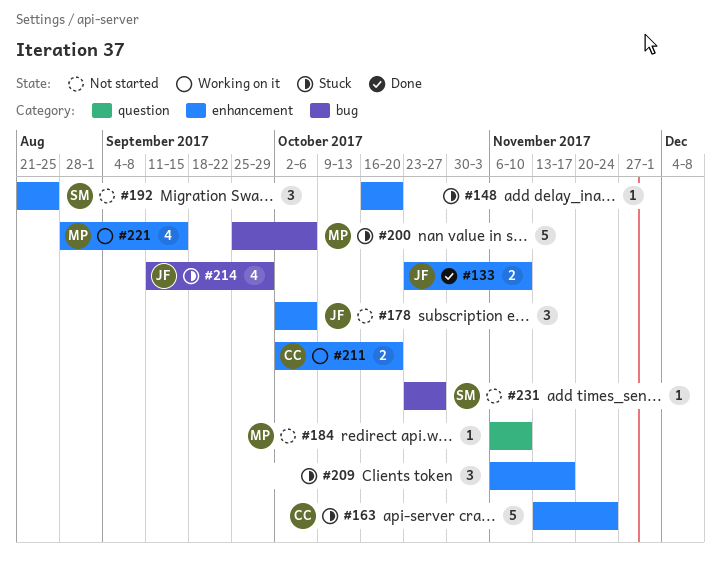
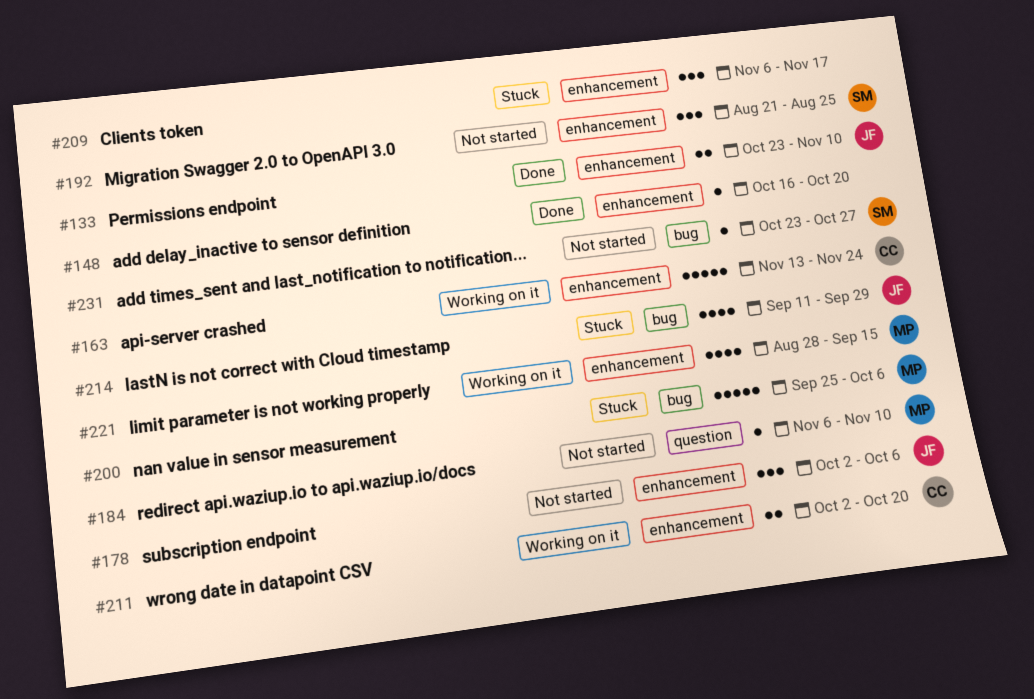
#148, status: Stuck -> Done
#163, status: Stuck -> Working on it

